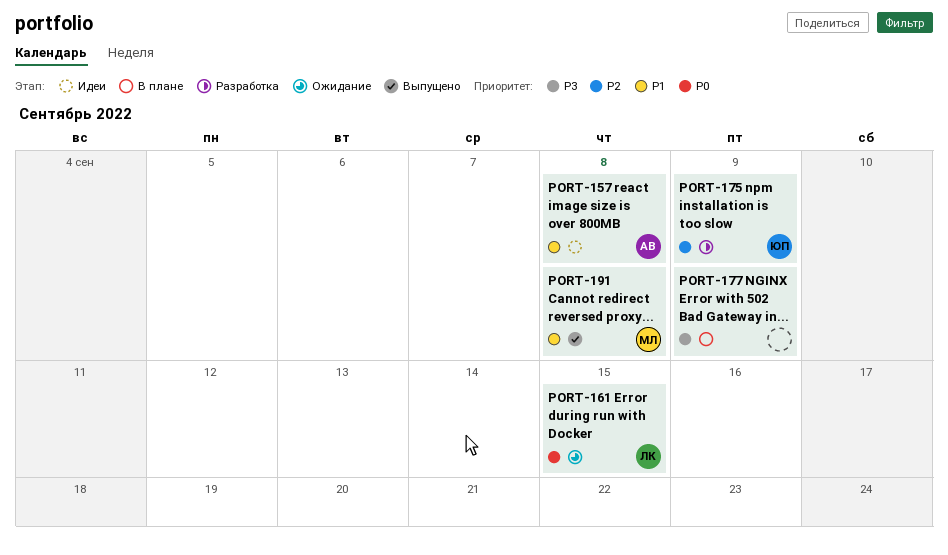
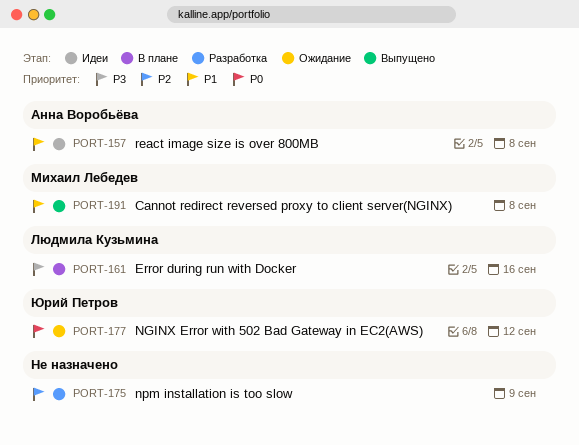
PORT-161, status: Ожидание -> В плане
PORT-161, priority: P0 -> P3
PORT-161, due: Sep 15 -> Sep 16
PORT-175, owner: Юрий Петров -> none
PORT-177, status: В плане -> Ожидание
PORT-177, owner: none -> Юрий Петров
PORT-177, priority: P3 -> P0
PORT-177, due: Sep 9 -> Sep 12

